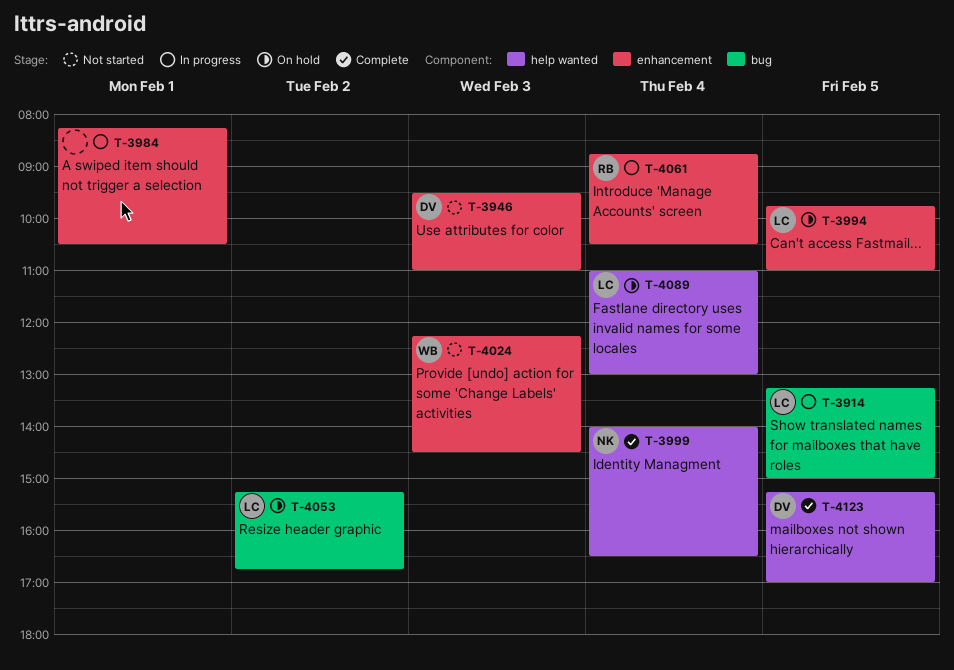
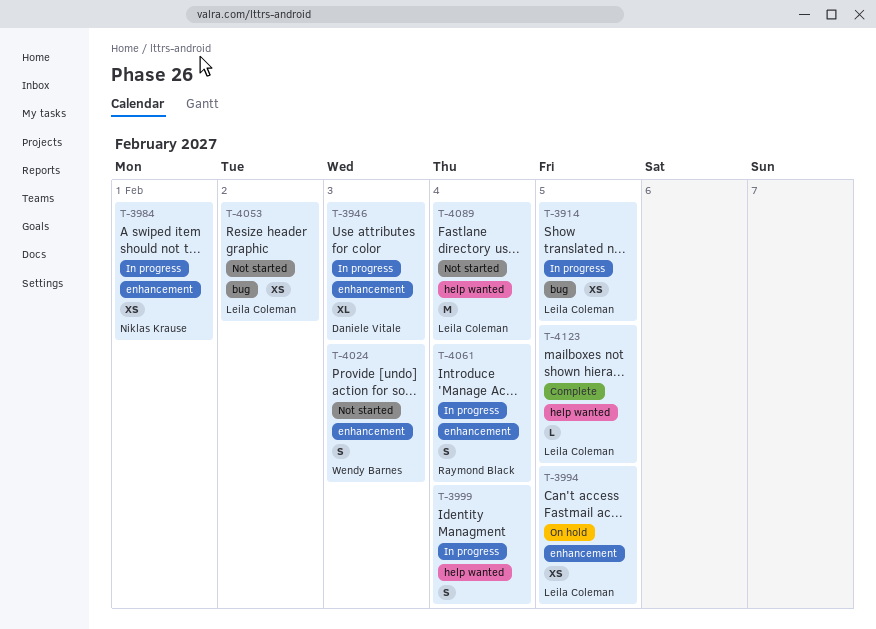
T-3946, status: Not started -> In progress
T-3984, owner: none -> Niklas Krause
T-3999, status: Complete -> In progress
T-3999, owner: Niklas Krause -> none
T-4053, status: On hold -> Not started
T-4089, status: On hold -> Not started
T-4123, owner: Daniele Vitale -> Leila Coleman

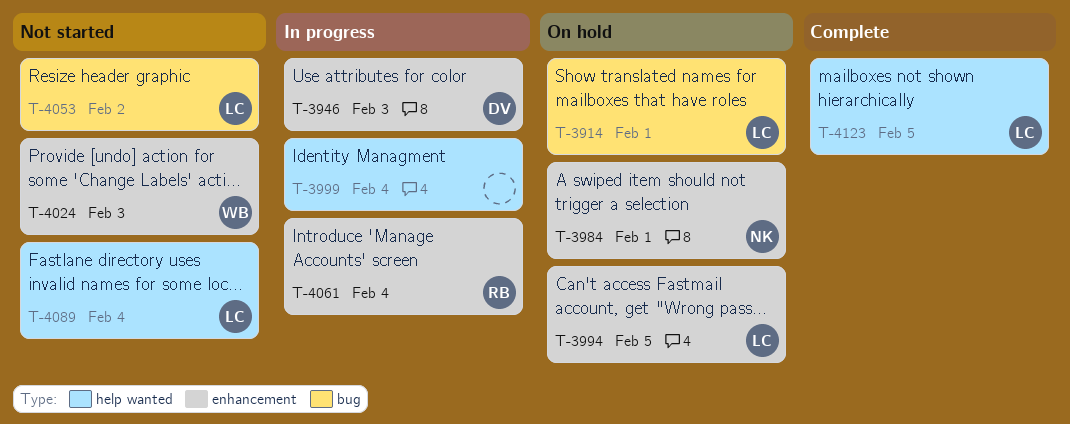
T-3914, status: In progress -> On hold
T-3914, day: Feb 5 -> Feb 1
T-3984, status: In progress -> On hold

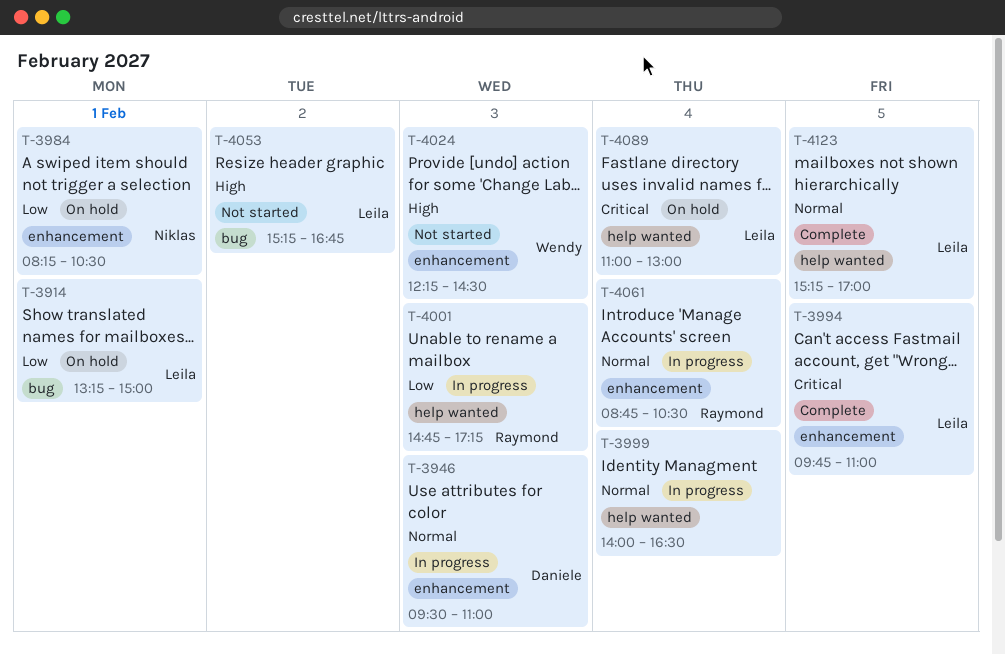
T-3994, status: On hold -> Complete
T-4001: none -> present
T-4089, status: Not started -> On hold

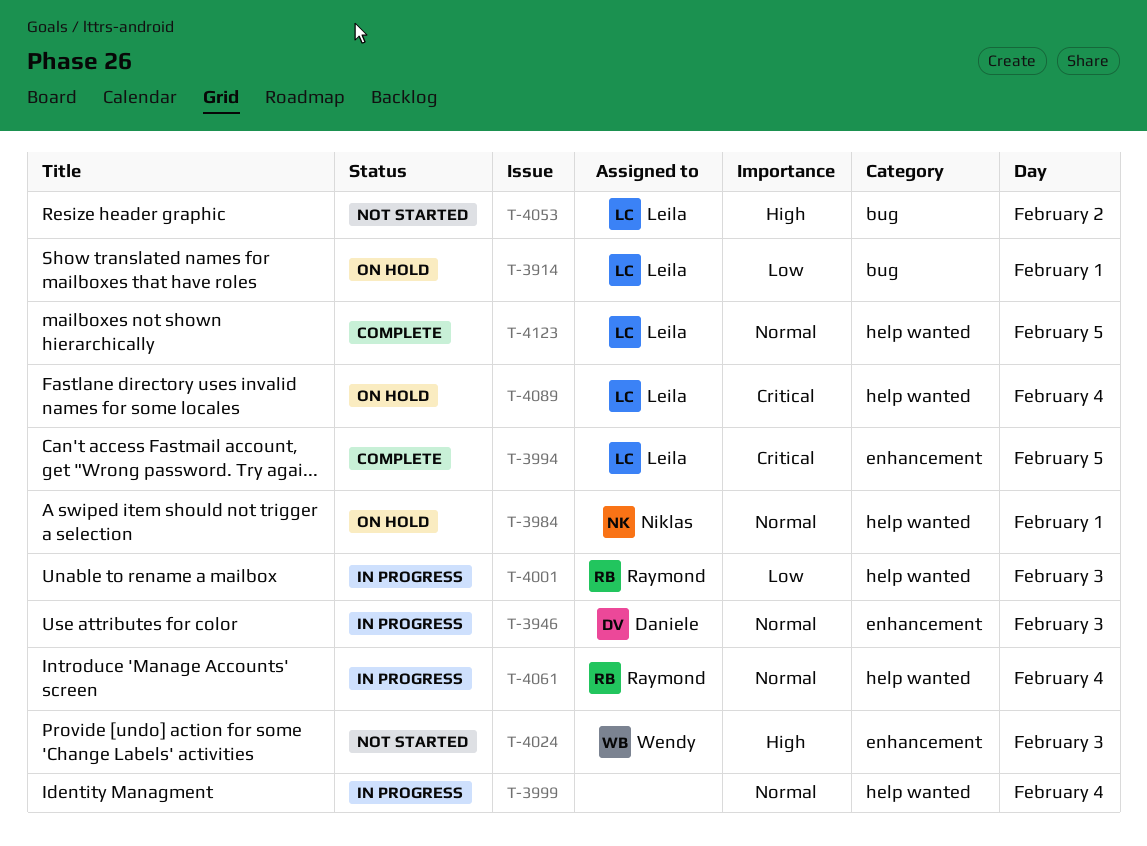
T-3984, priority: Low -> Normal
T-3984, label: enhancement -> help wanted
T-4061, label: enhancement -> help wanted

